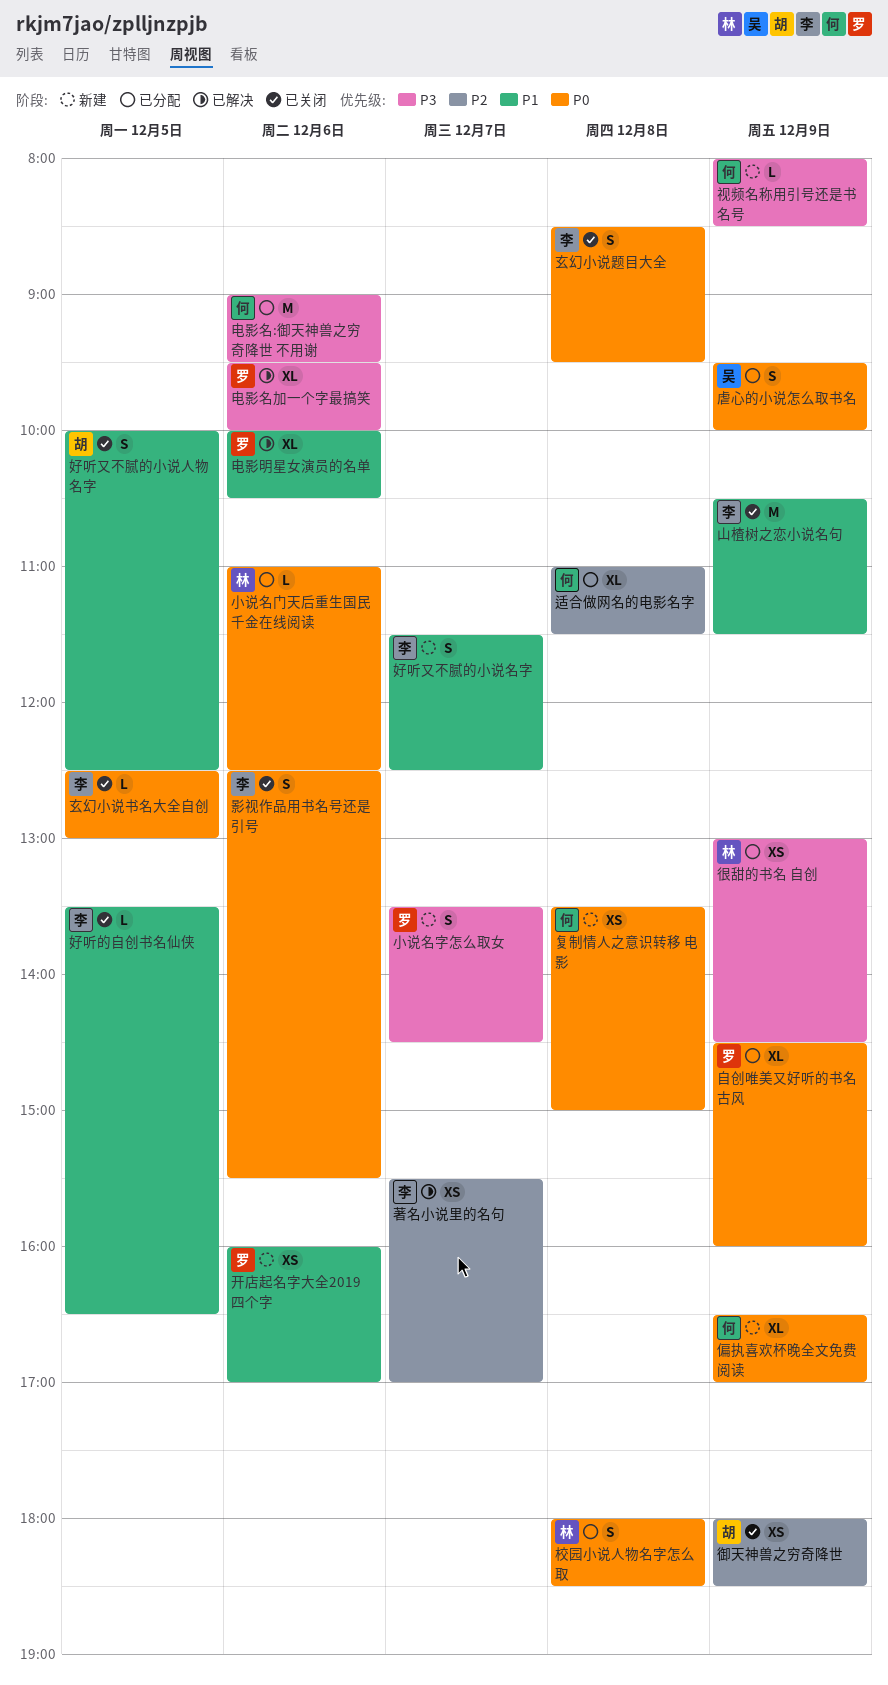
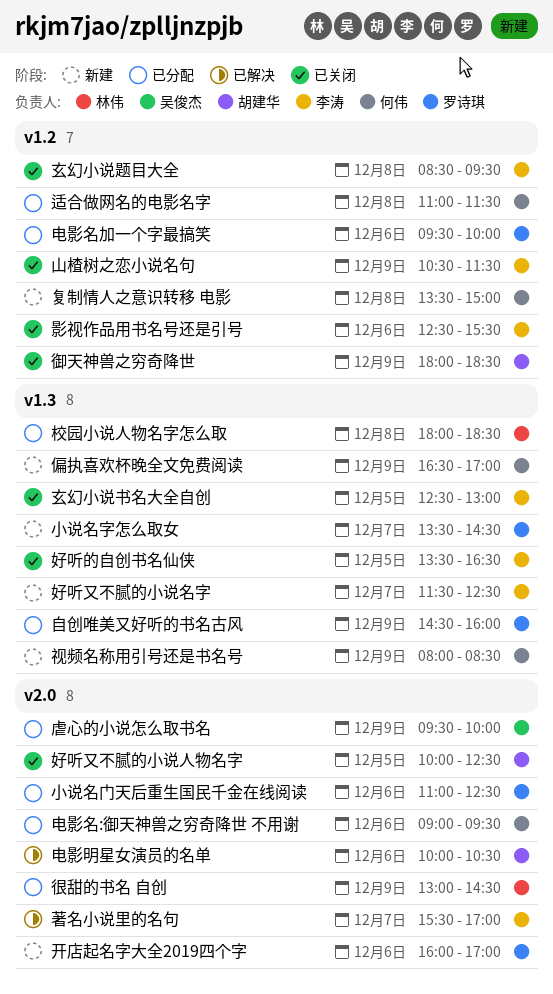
小说名门天后重生国民千金在线阅读, owner: 林伟 -> 罗诗琪
电影名加一个字最搞笑, status: 已解决 -> 已分配
电影明星女演员的名单, owner: 罗诗琪 -> 胡建华

